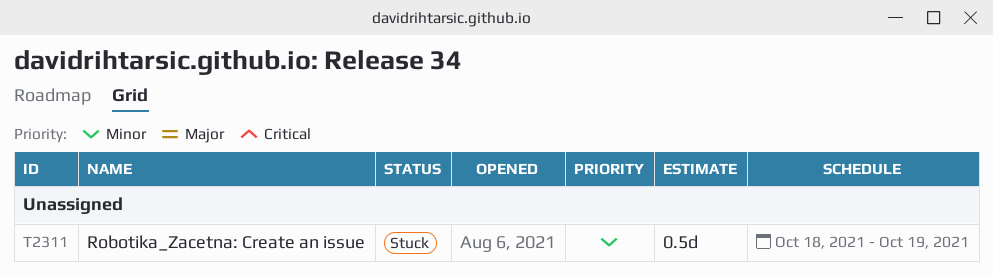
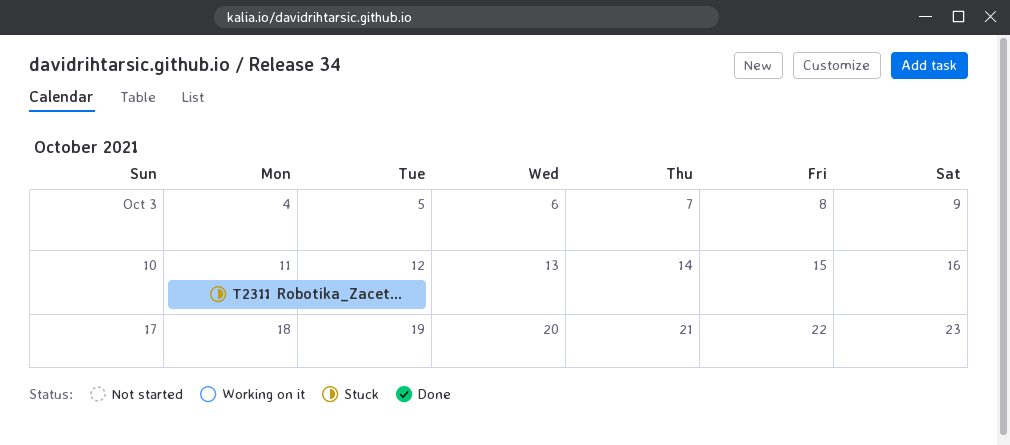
T2311, start: Oct 18 -> Oct 11
T2311, due: Oct 19 -> Oct 12

